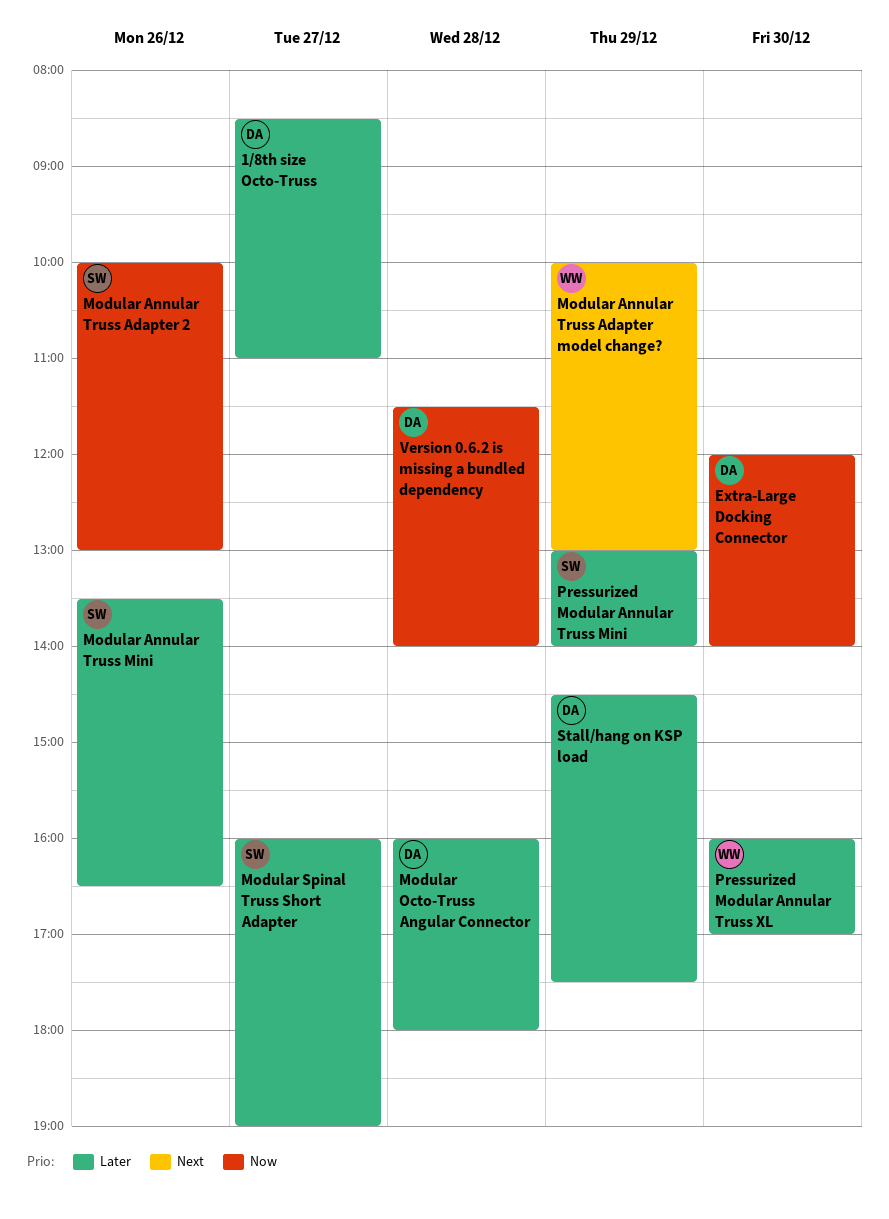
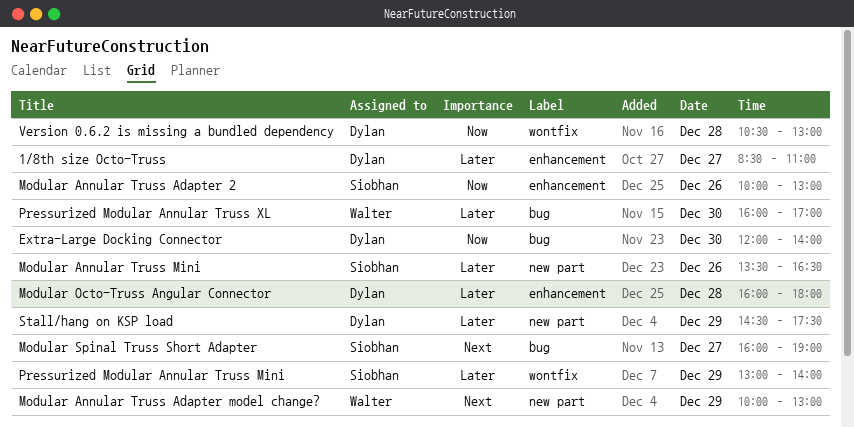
Modular Spinal Truss Short Adapter, priority: Later -> Next
Version 0.6.2 is missing a bundled dependency, begins: 11:30 -> 10:30
Version 0.6.2 is missing a bundled dependency, ends: 14:00 -> 13:00

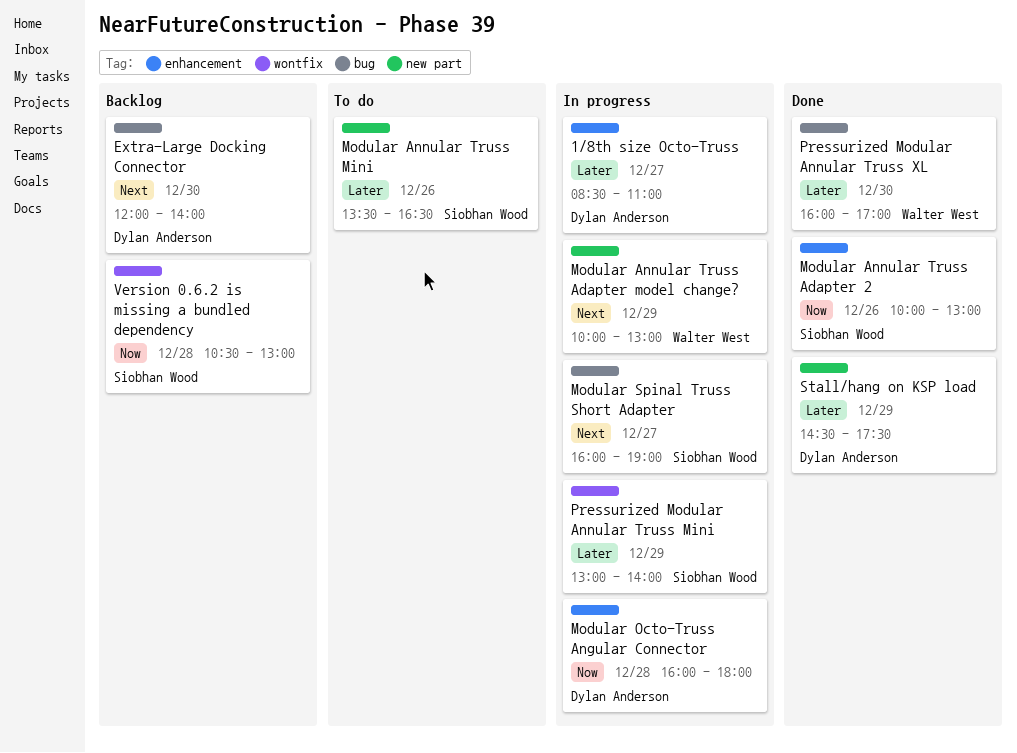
Extra-Large Docking Connector, priority: Now -> Next
Modular Octo-Truss Angular Connector, priority: Later -> Now
Version 0.6.2 is missing a bundled dependency, owner: Dylan Anderson -> Siobhan Wood

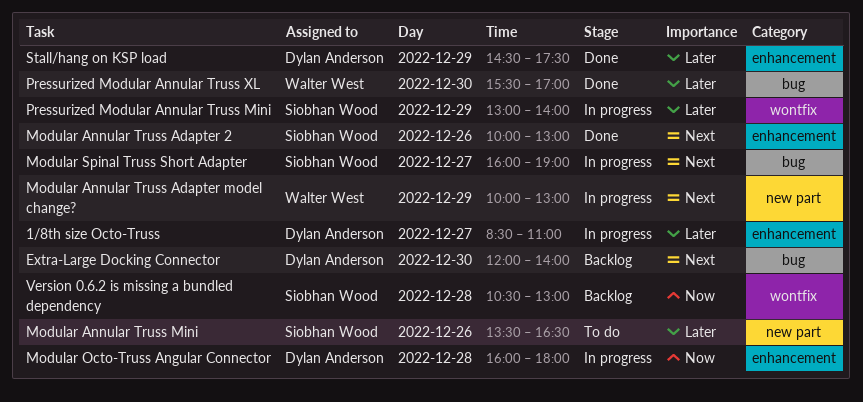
Modular Annular Truss Adapter 2, priority: Now -> Next
Pressurized Modular Annular Truss XL, begins: 16:00 -> 15:30
Stall/hang on KSP load, label: new part -> enhancement

